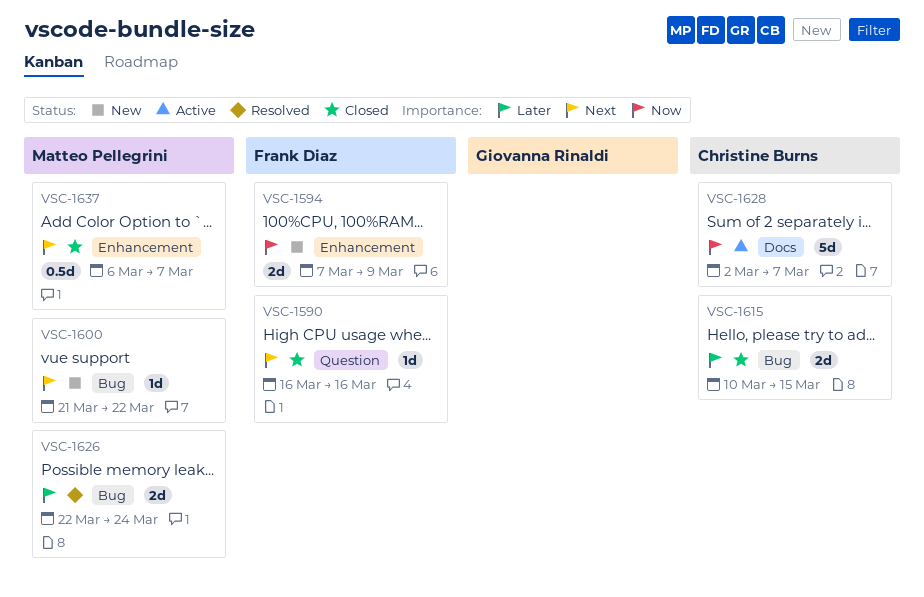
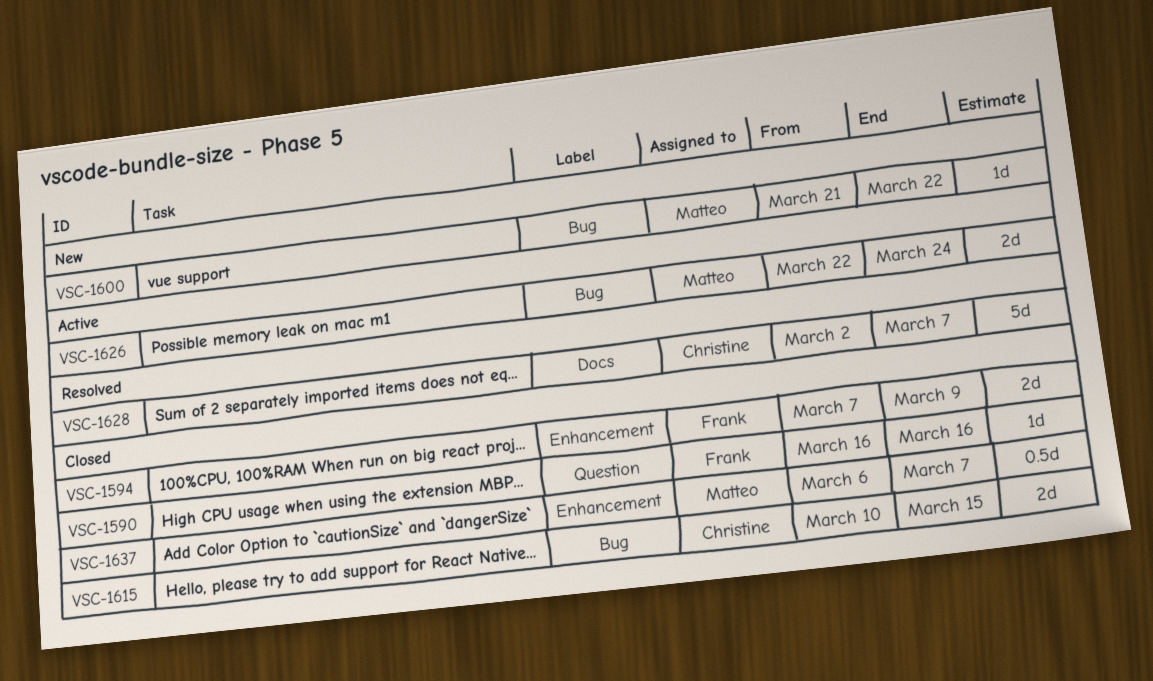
VSC-1594, status: New -> Closed
VSC-1626, status: Resolved -> Active
VSC-1628, status: Active -> Resolved

